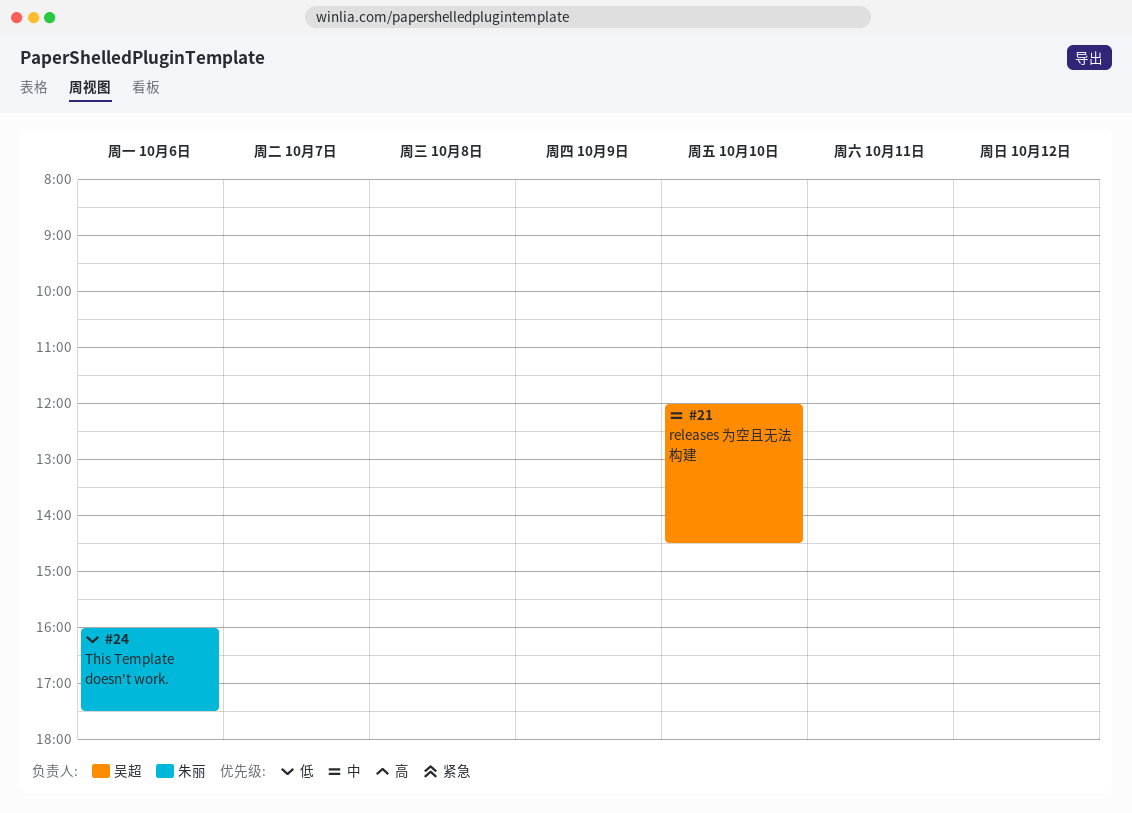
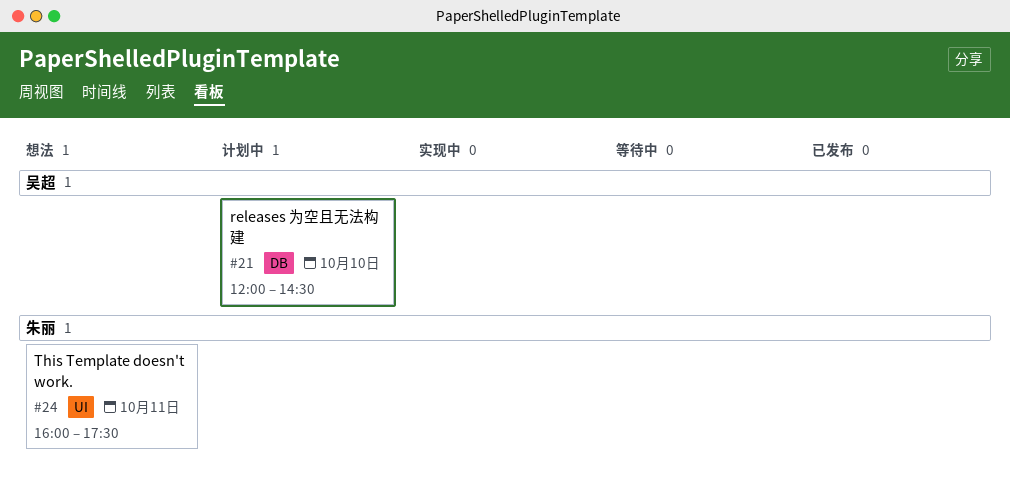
#24, day: Oct 6 -> Oct 11

